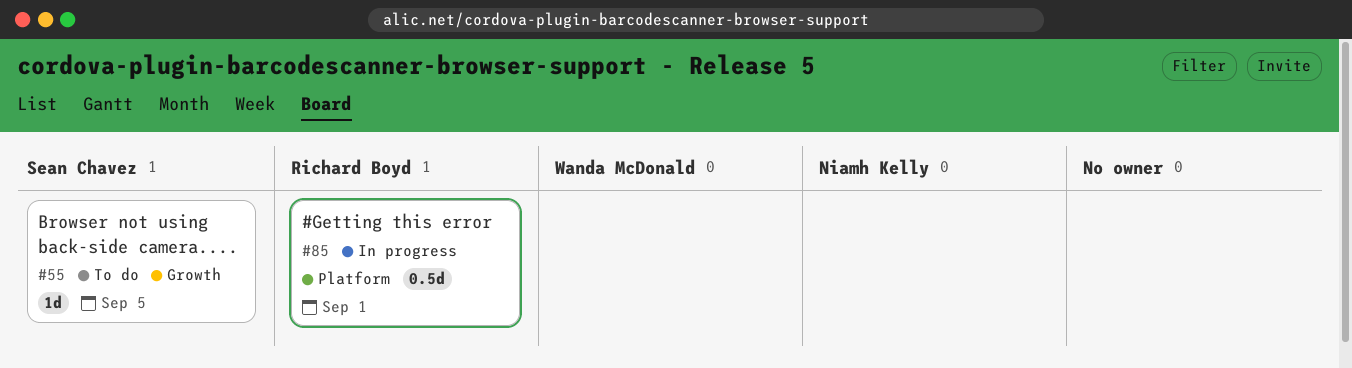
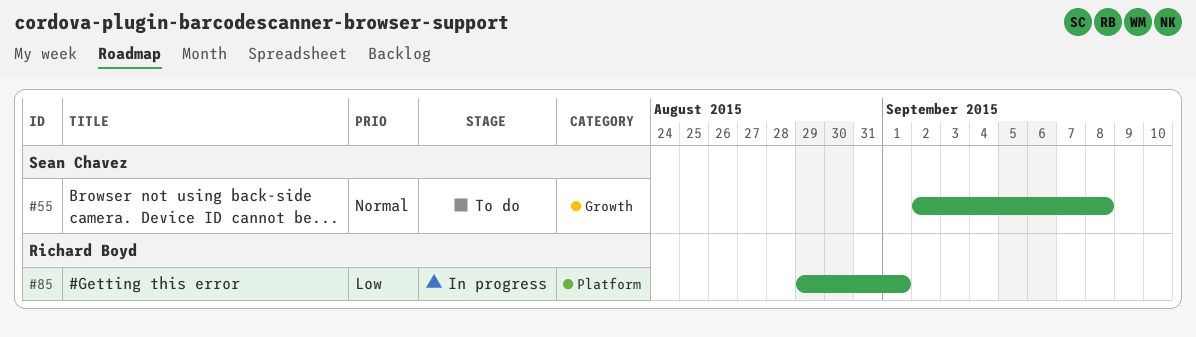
#55, due: Sep 5 -> Sep 8

